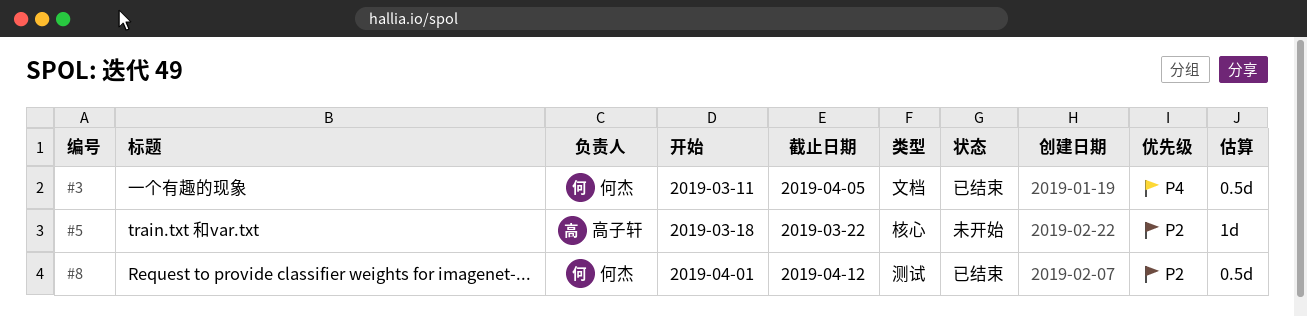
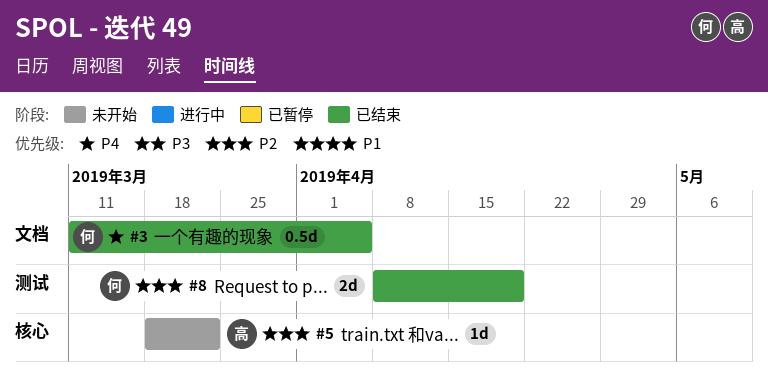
#8, estimate: 0.5d -> 2d
#8, start: Apr 1 -> Apr 8
#8, due: Apr 12 -> Apr 19

